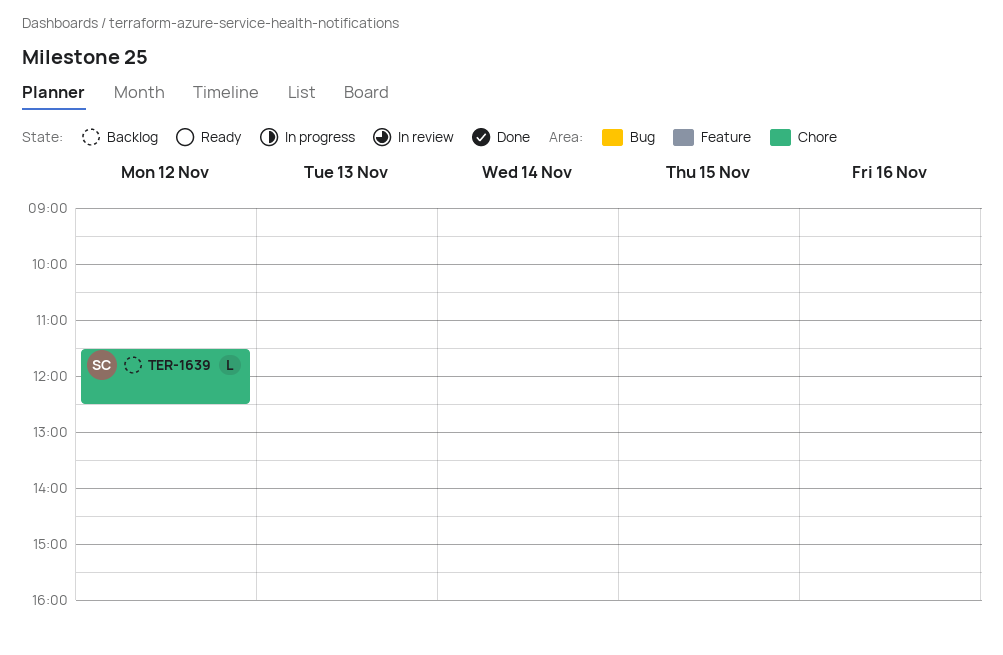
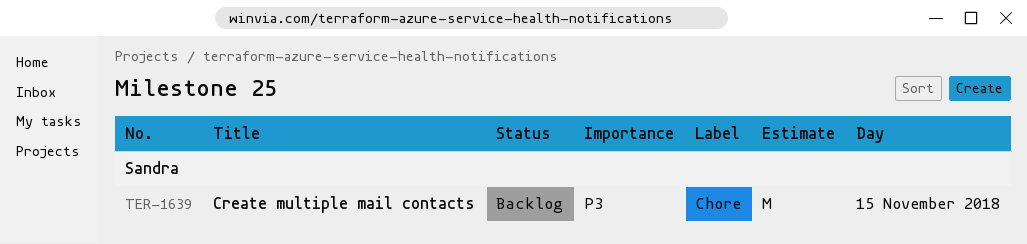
TER-1639, estimate: L -> M
TER-1639, day: Nov 12 -> Nov 15

